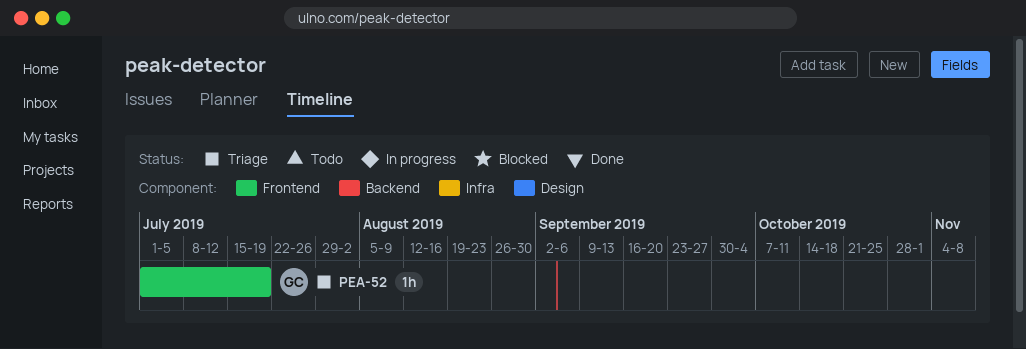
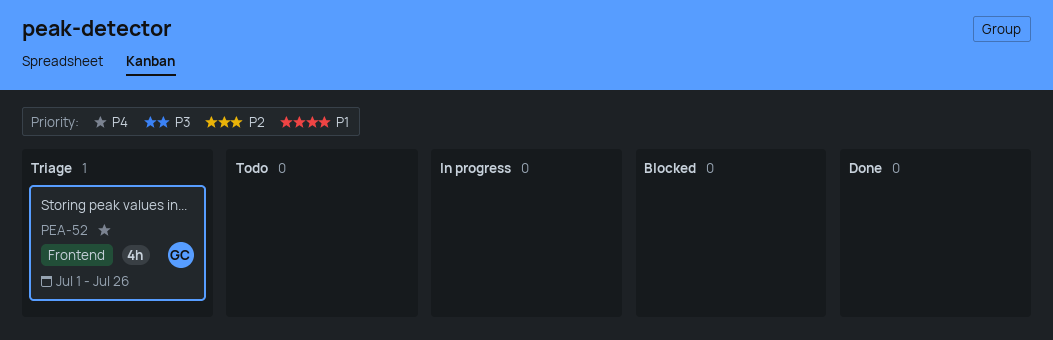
PEA-52, estimate: 1h -> 4h
PEA-52, due: Jul 19 -> Jul 26

